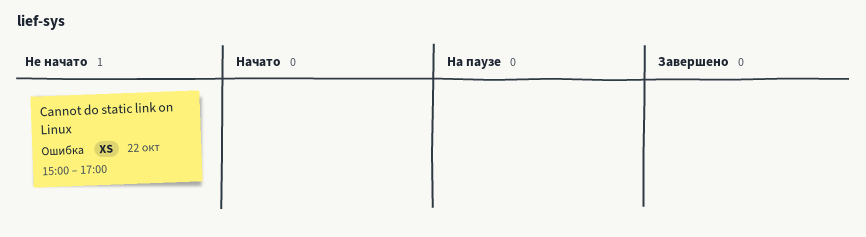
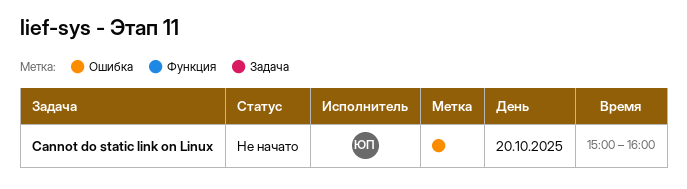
Cannot do static link on Linux, day: Oct 22 -> Oct 20
Cannot do static link on Linux, ends: 17:00 -> 16:00

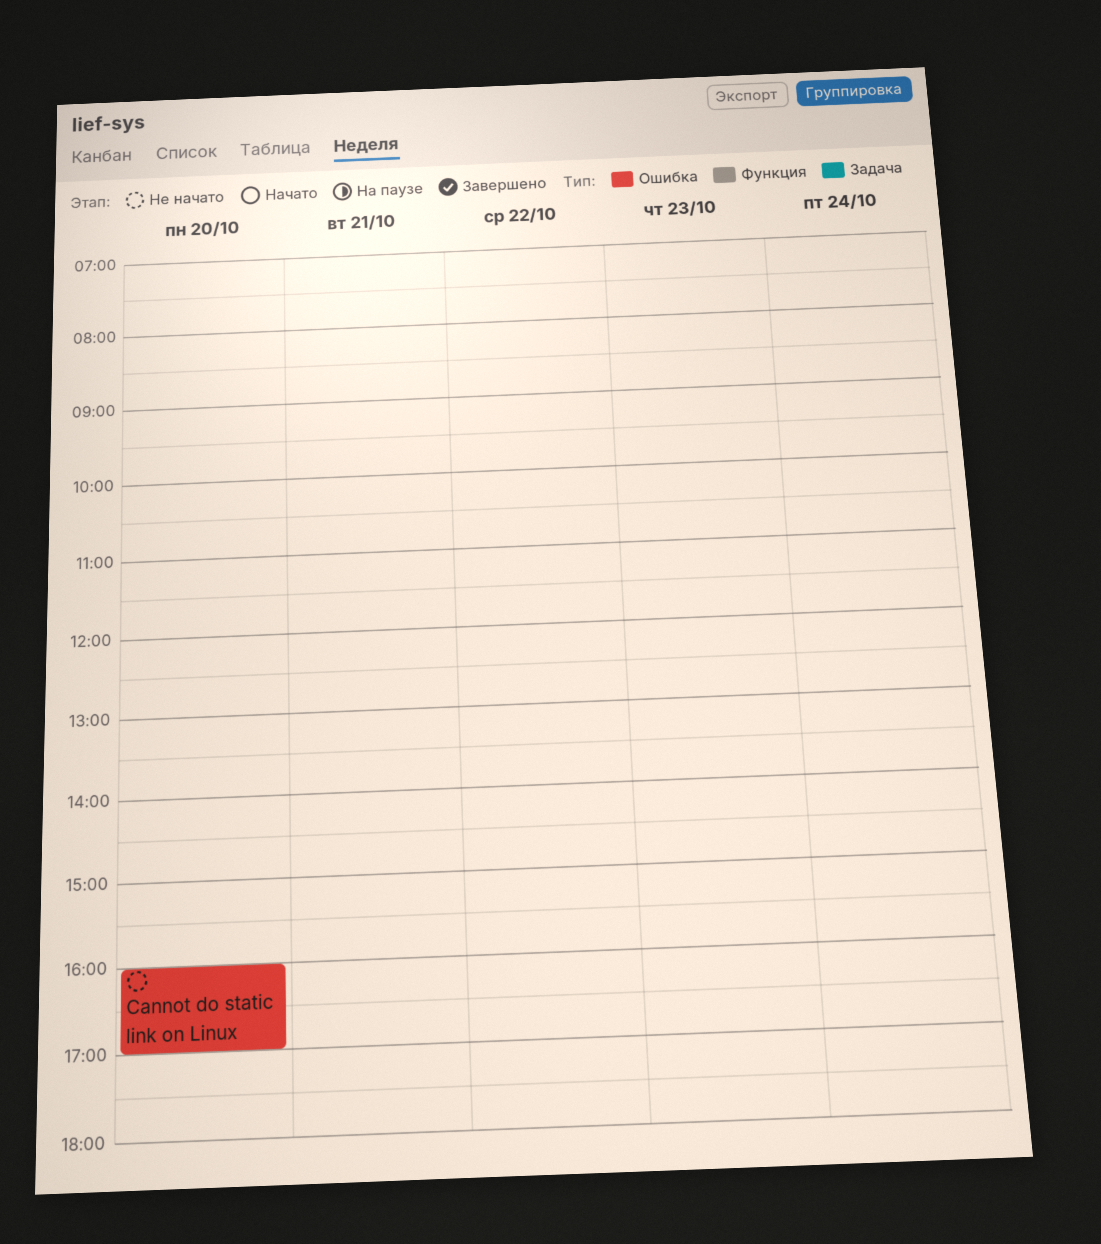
Cannot do static link on Linux, begins: 15:00 -> 16:00
Cannot do static link on Linux, ends: 16:00 -> 17:00

